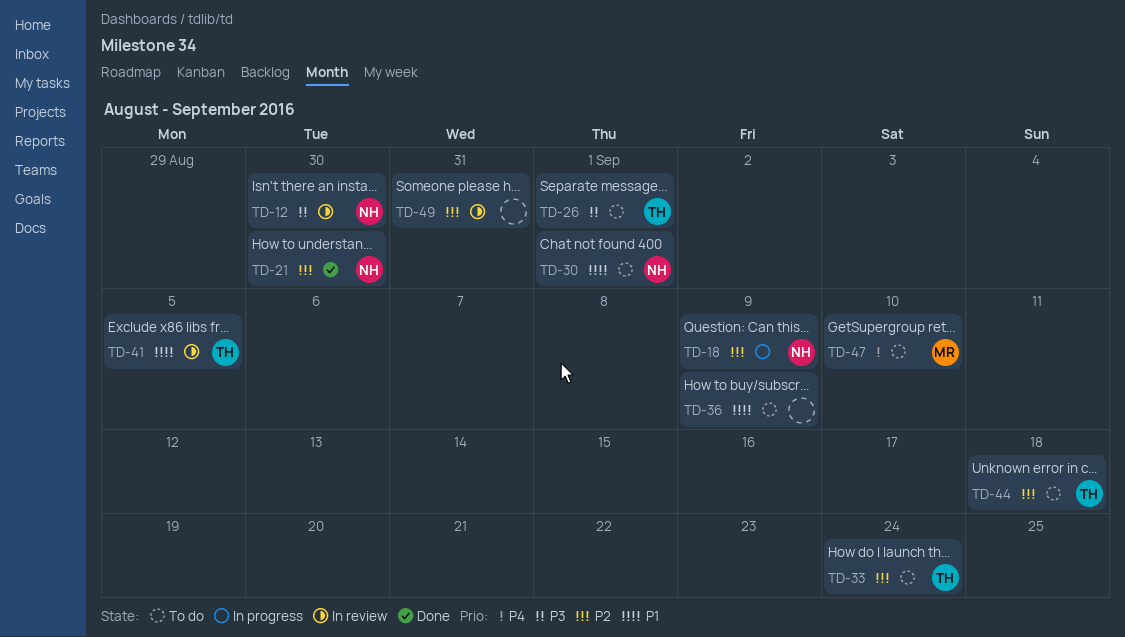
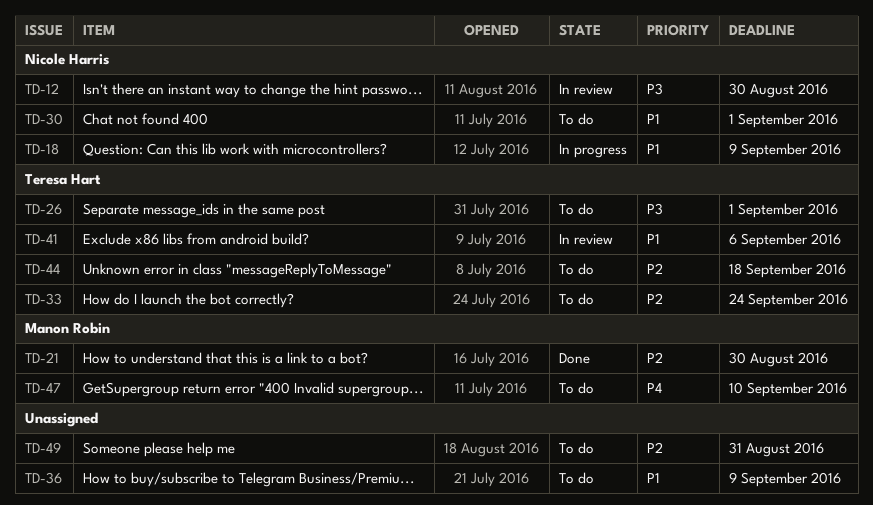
TD-18, priority: P2 -> P1
TD-21, owner: Nicole Harris -> Manon Robin
TD-41, due: Sep 5 -> Sep 6
TD-49, status: In review -> To do

